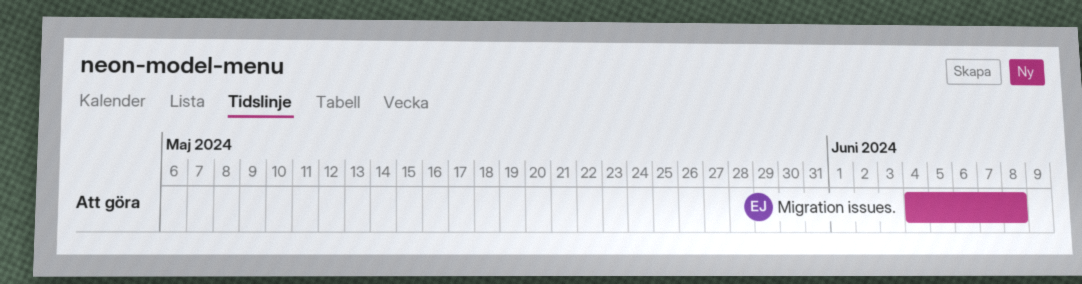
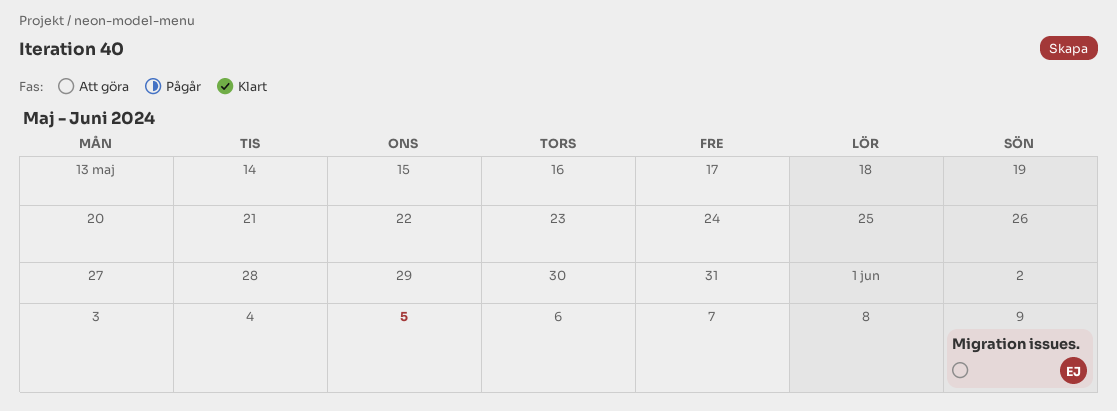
Migration issues., due: Jun 8 -> Jun 9

